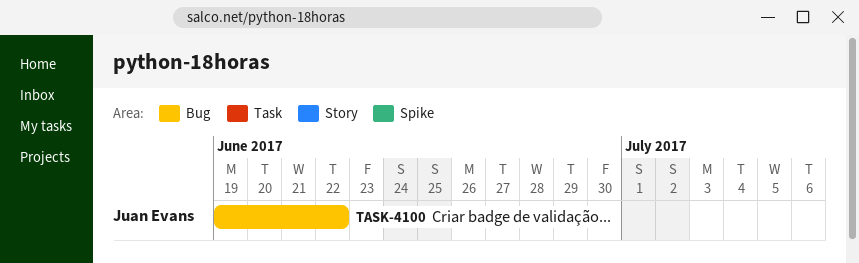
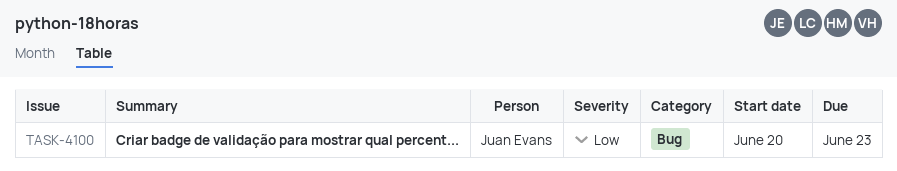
TASK-4100, start: Jun 19 -> Jun 20
TASK-4100, due: Jun 22 -> Jun 23

